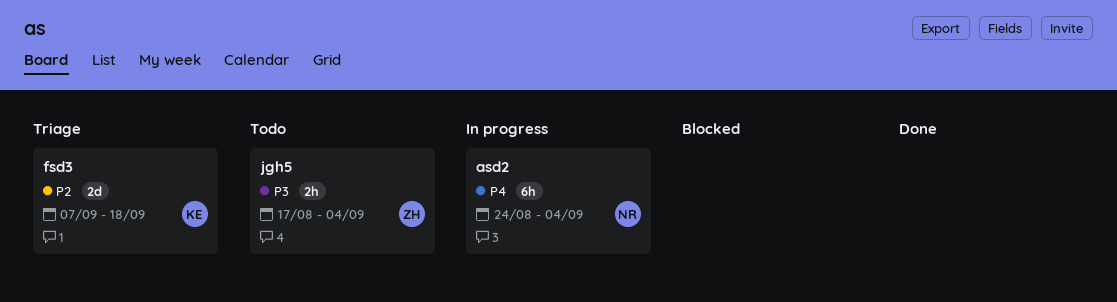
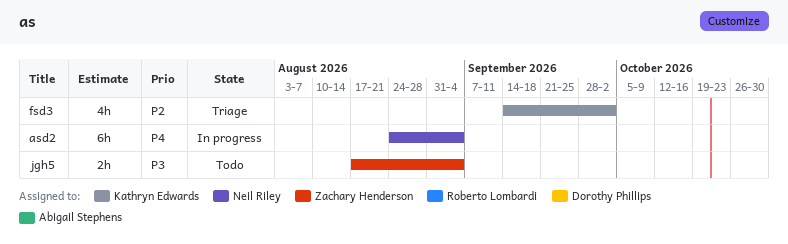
fsd3, estimate: 2d -> 4h
fsd3, start: Sep 7 -> Sep 14
fsd3, due: Sep 18 -> Oct 2

